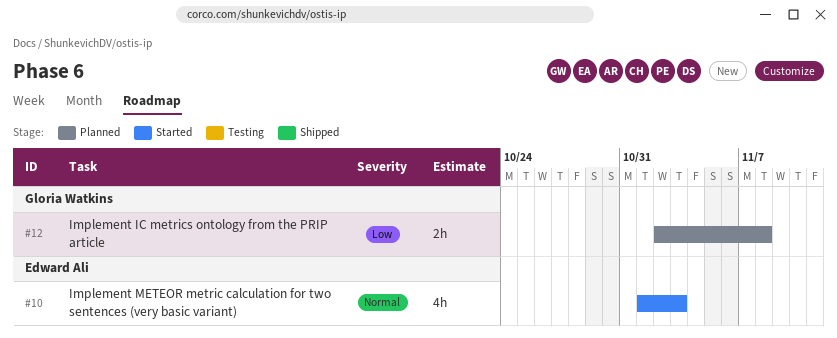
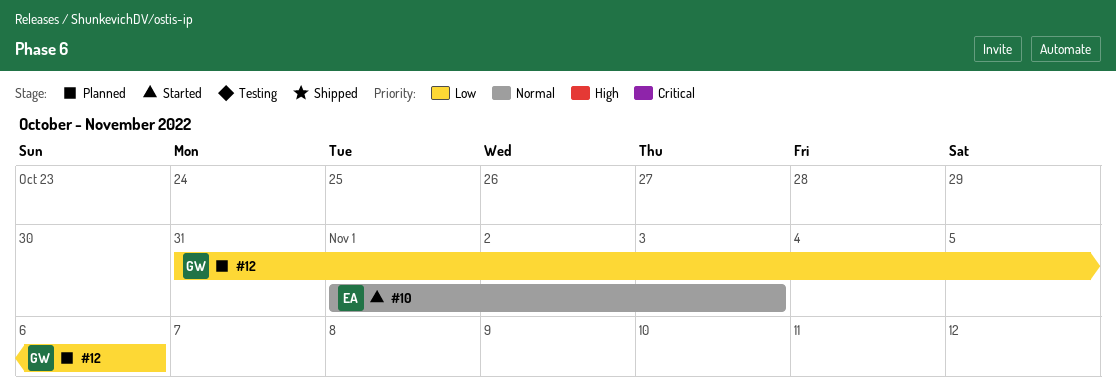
#12, start: Nov 2 -> Oct 31
#12, due: Nov 8 -> Nov 6

